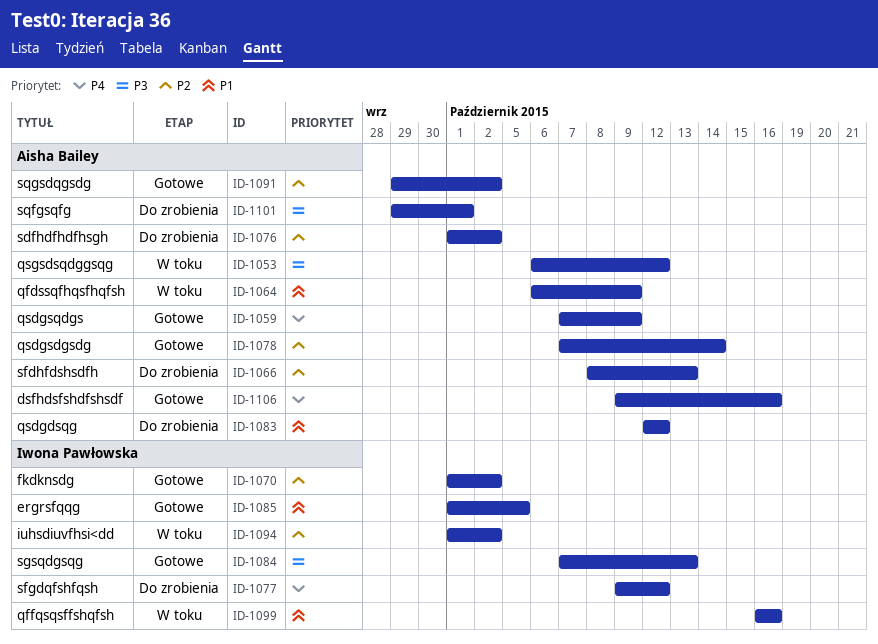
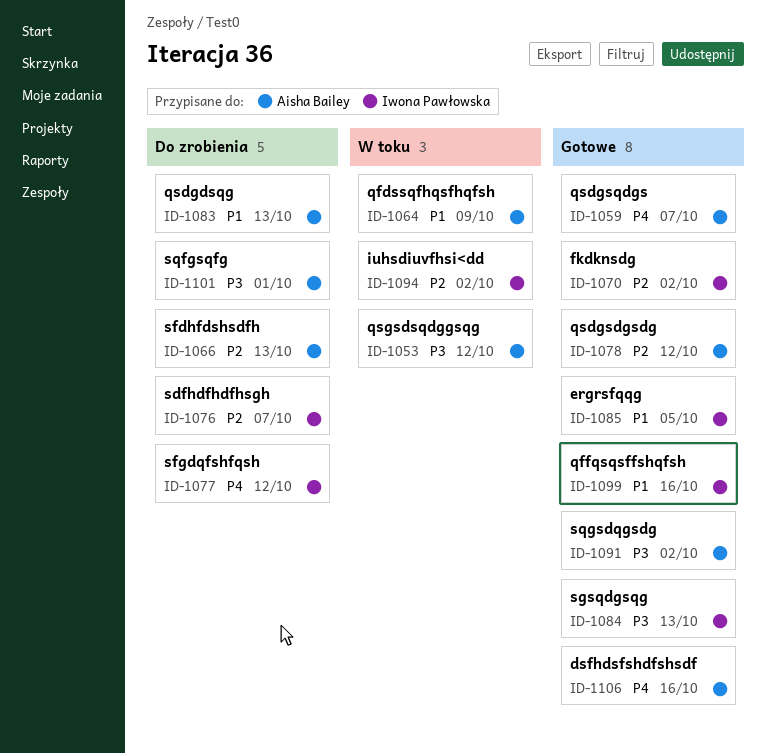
ID-1059, due: Oct 9 -> Oct 7
ID-1076, owner: Aisha Bailey -> Iwona Pawłowska
ID-1076, due: Oct 2 -> Oct 7
ID-1078, due: Oct 14 -> Oct 12
ID-1083, due: Oct 12 -> Oct 13
ID-1091, priority: P2 -> P3
ID-1099, status: W toku -> Gotowe

